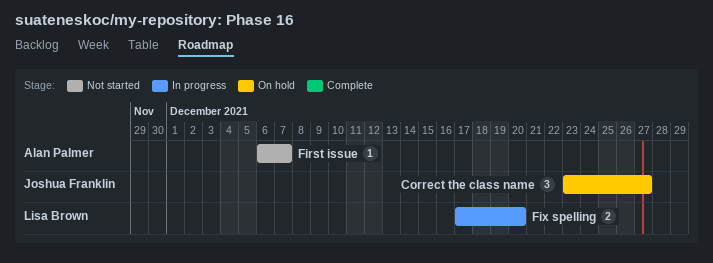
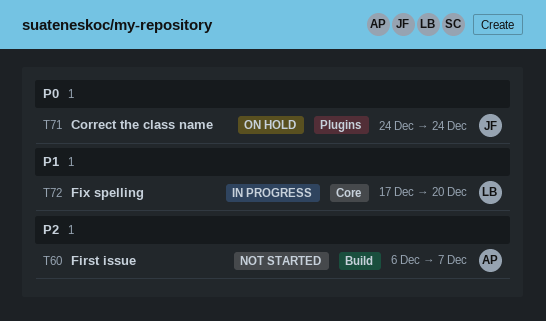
Correct the class name, start: Dec 23 -> Dec 24
Correct the class name, due: Dec 27 -> Dec 24

